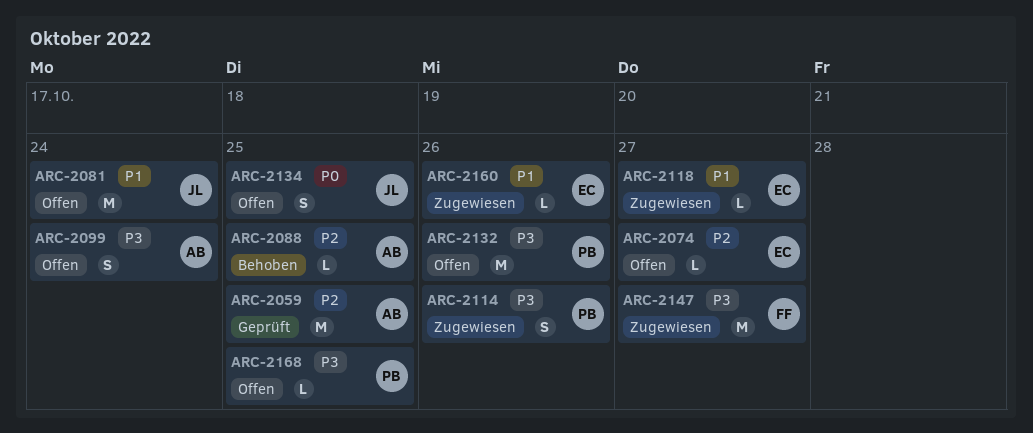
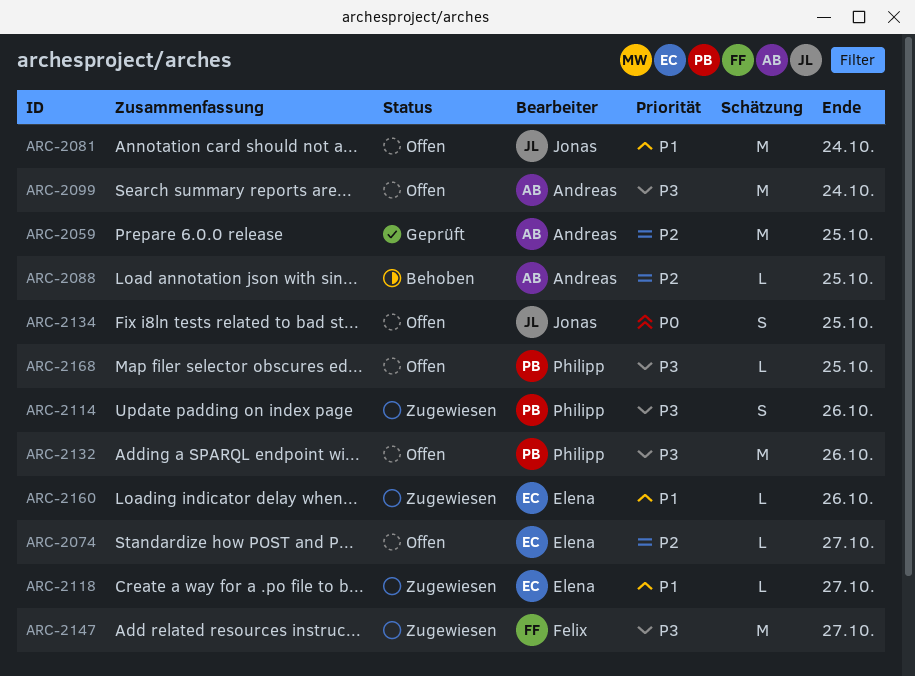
ARC-2099, estimate: S -> M

